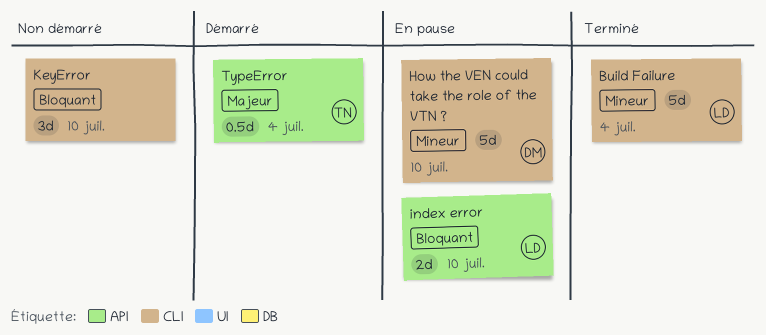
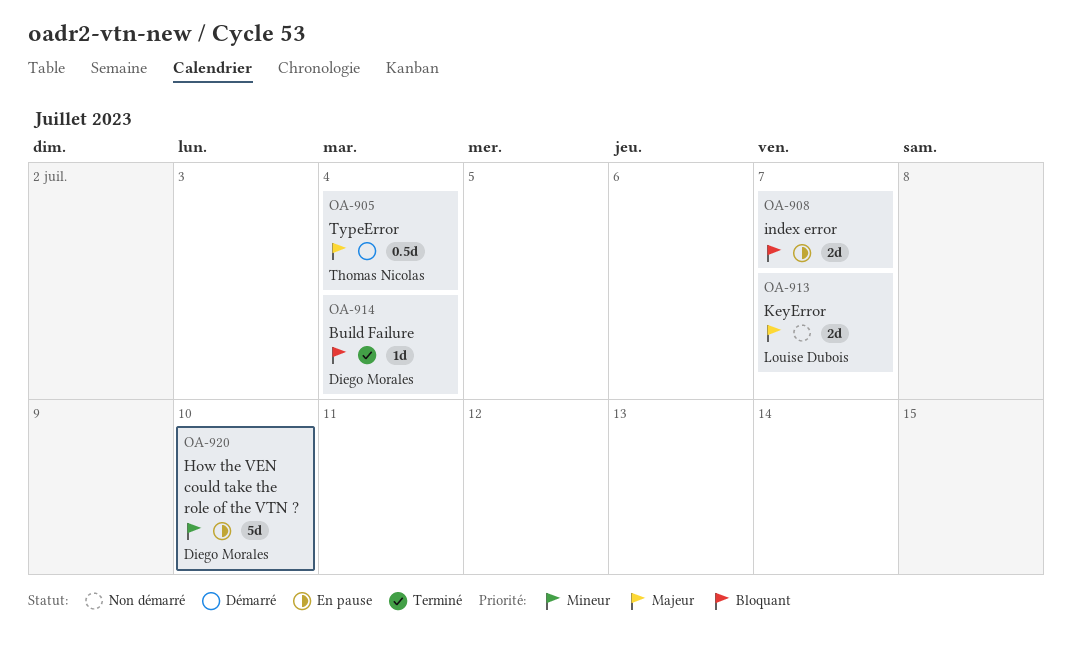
Build Failure, owner: Louise Dubois -> Diego Morales
Build Failure, priority: Mineur -> Bloquant
Build Failure, estimate: 5d -> 1d
index error, owner: Louise Dubois -> none
index error, due: Jul 10 -> Jul 7
KeyError, owner: none -> Louise Dubois
KeyError, priority: Bloquant -> Majeur
KeyError, estimate: 3d -> 2d
KeyError, due: Jul 10 -> Jul 7

